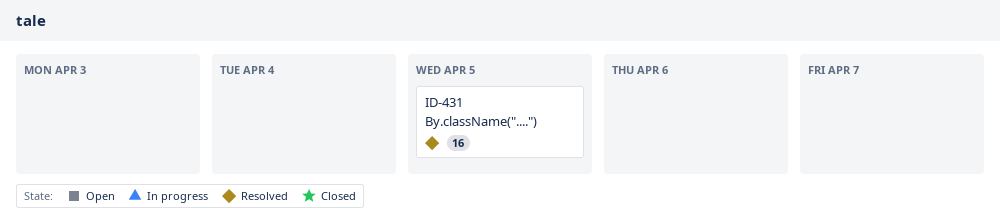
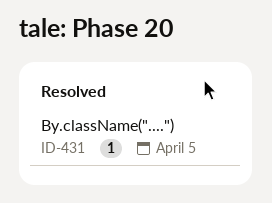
ID-431, estimate: 16 -> 1

